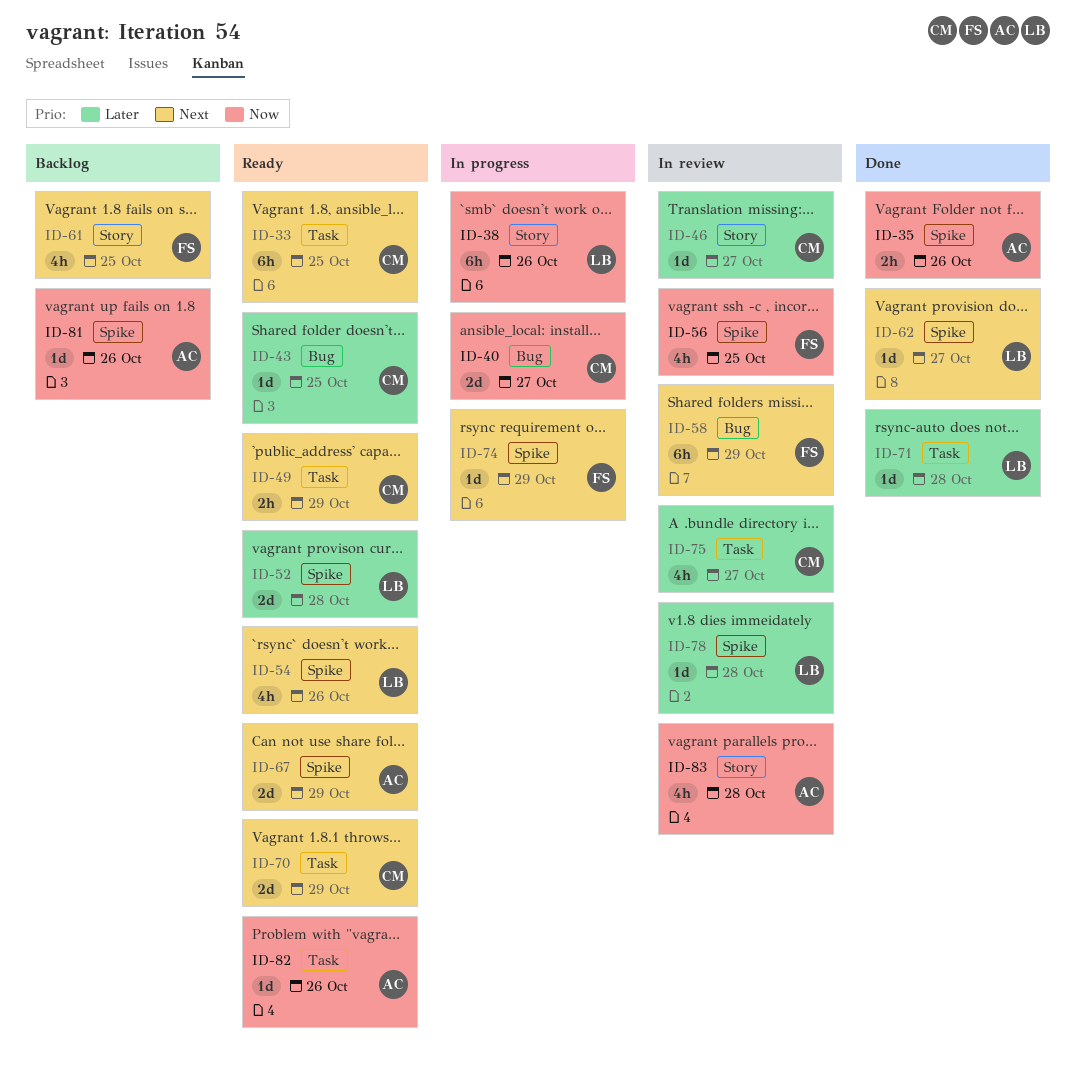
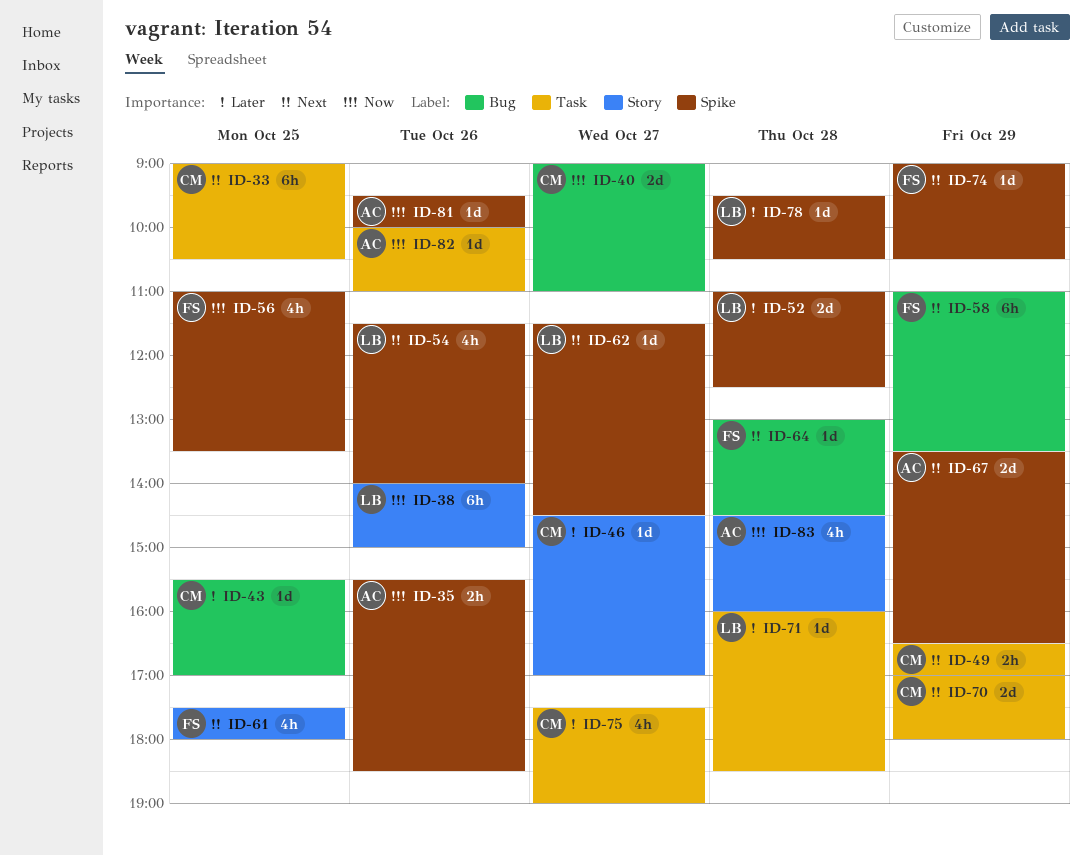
ID-64: none -> present

